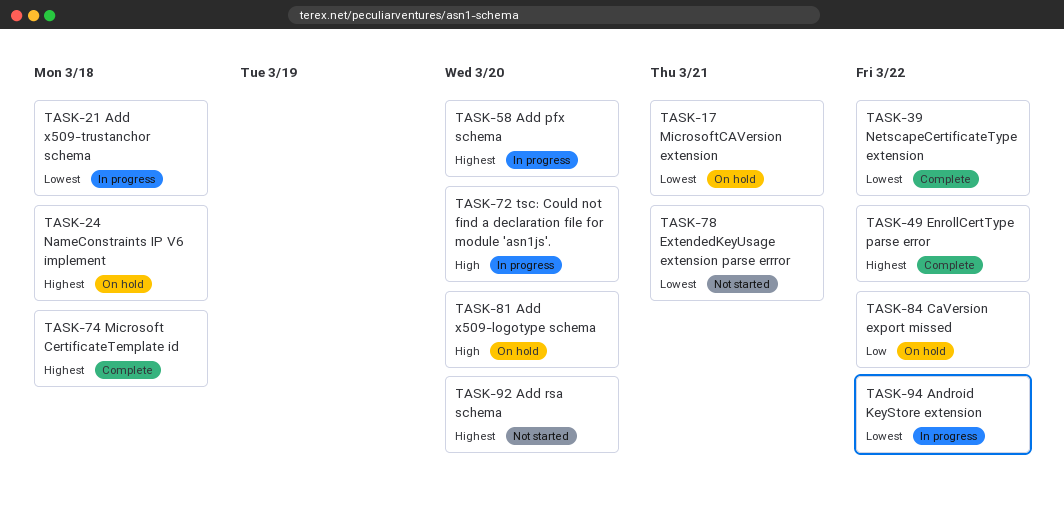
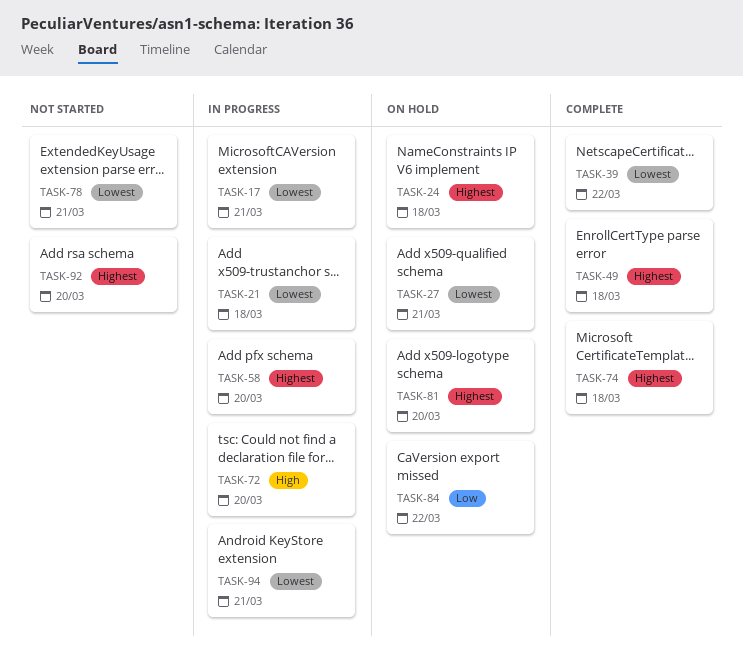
TASK-17, status: On hold -> In progress
TASK-27: none -> present
TASK-49, due: Mar 22 -> Mar 18
TASK-81, priority: High -> Highest
TASK-94, due: Mar 22 -> Mar 21

